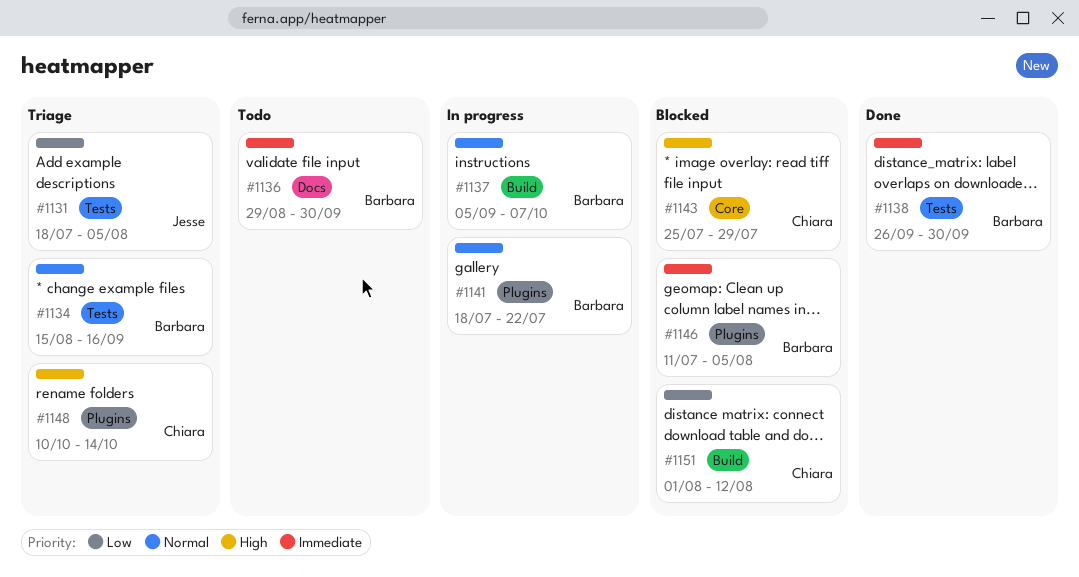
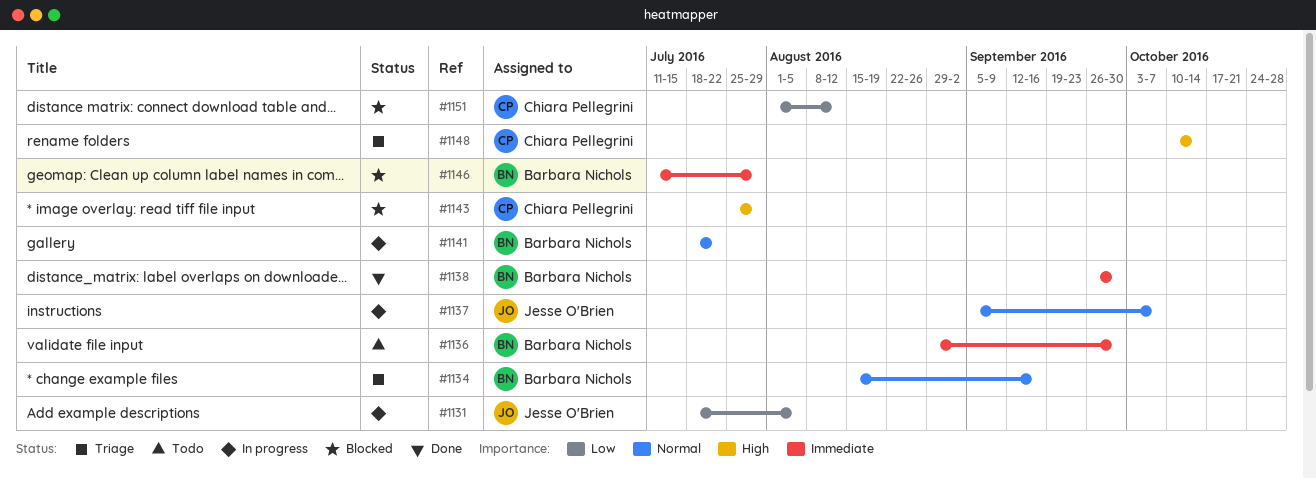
#1131, status: Triage -> In progress
#1137, owner: Barbara Nichols -> Jesse O'Brien
#1146, due: Aug 5 -> Jul 29

